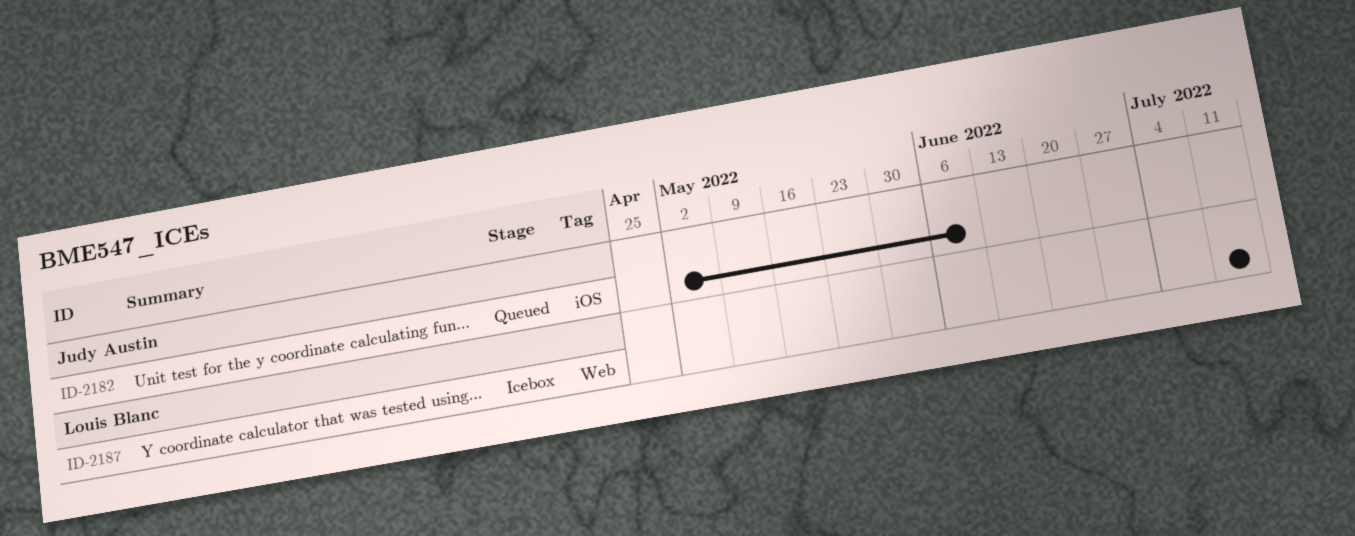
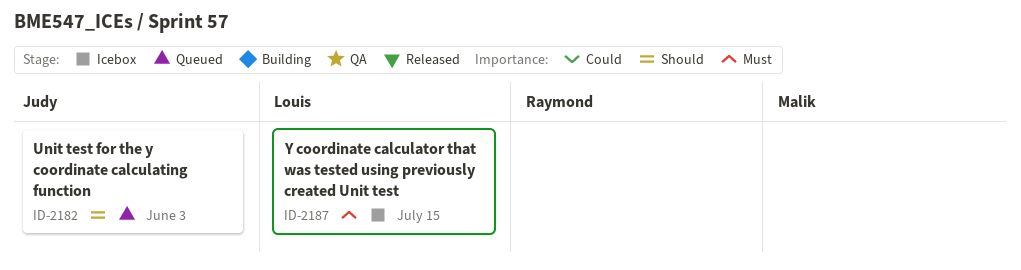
ID-2182, due: Jun 10 -> Jun 3

